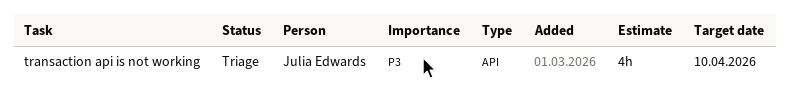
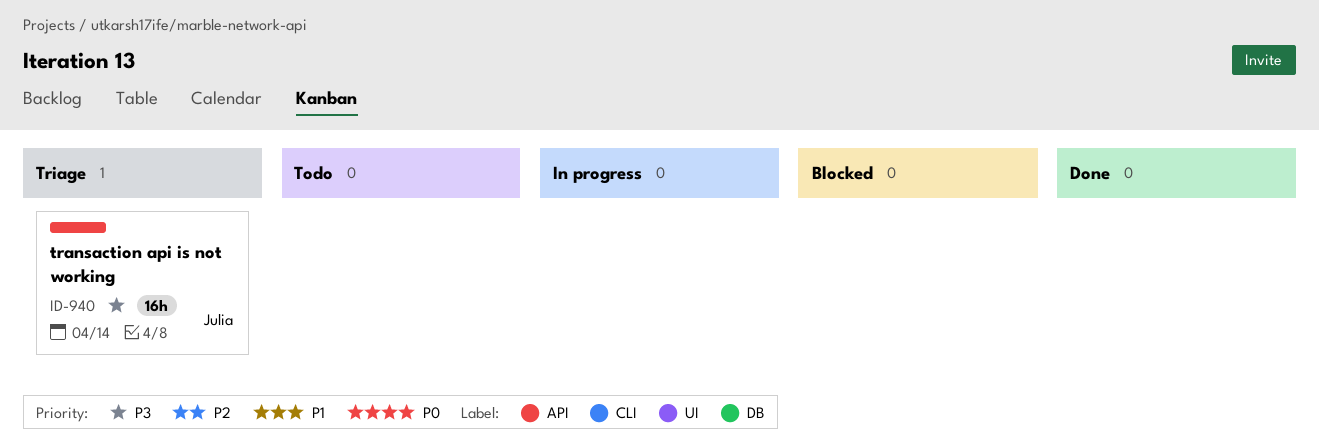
transaction api is not working, estimate: 4h -> 16h
transaction api is not working, due: Apr 10 -> Apr 14

